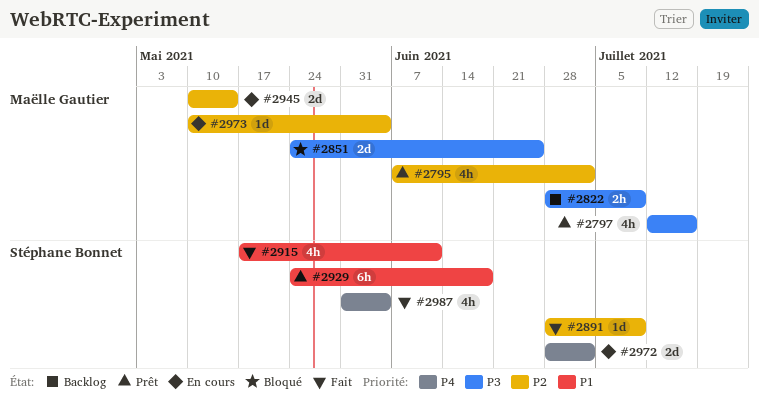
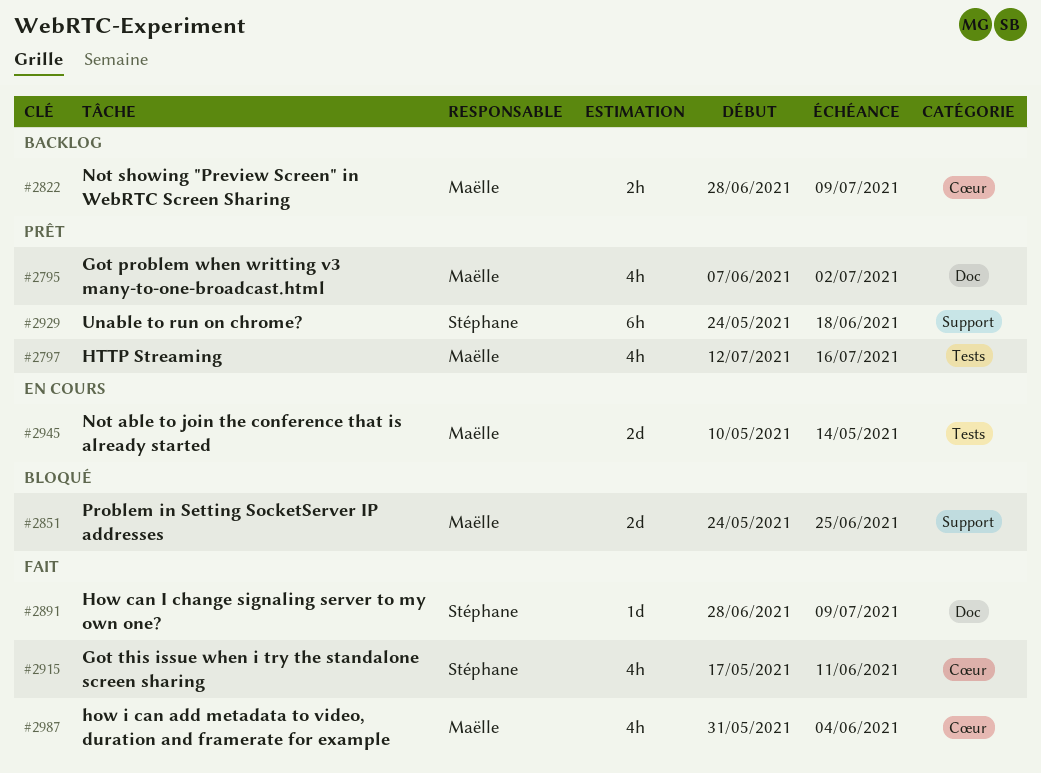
#2972: present -> none
#2973: present -> none
#2987, owner: Stéphane Bonnet -> Maëlle Gautier

